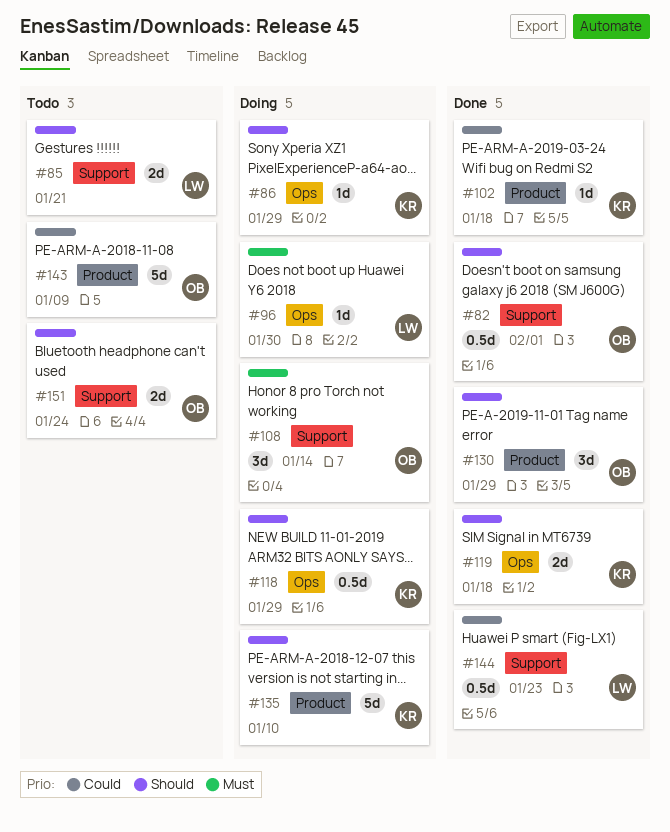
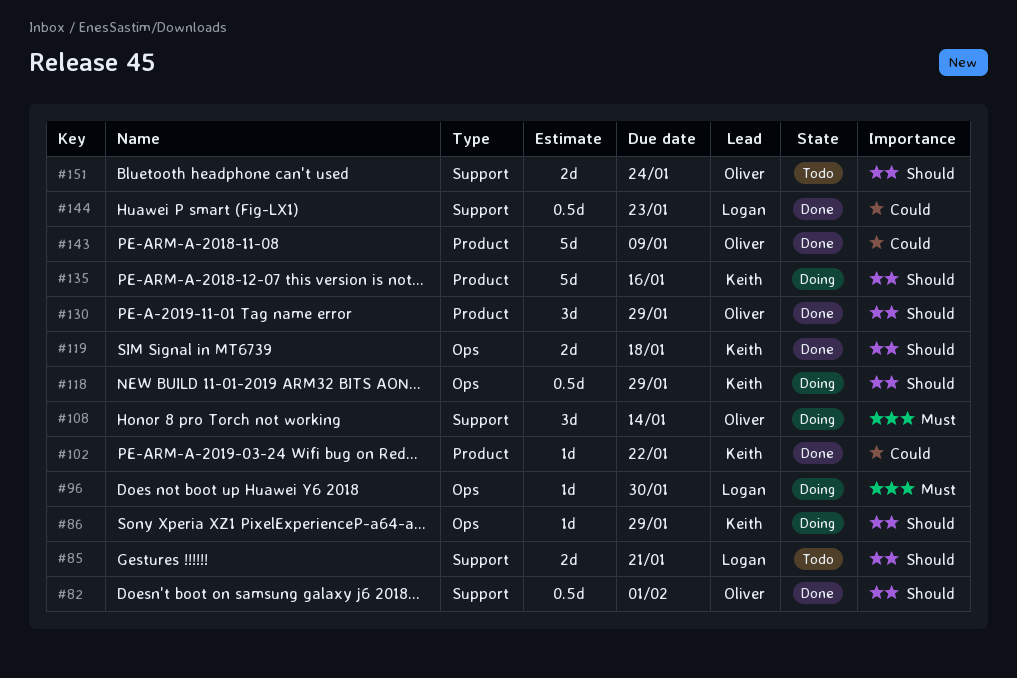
#102, due: Jan 18 -> Jan 22
#135, due: Jan 10 -> Jan 16
#143, status: Todo -> Done

